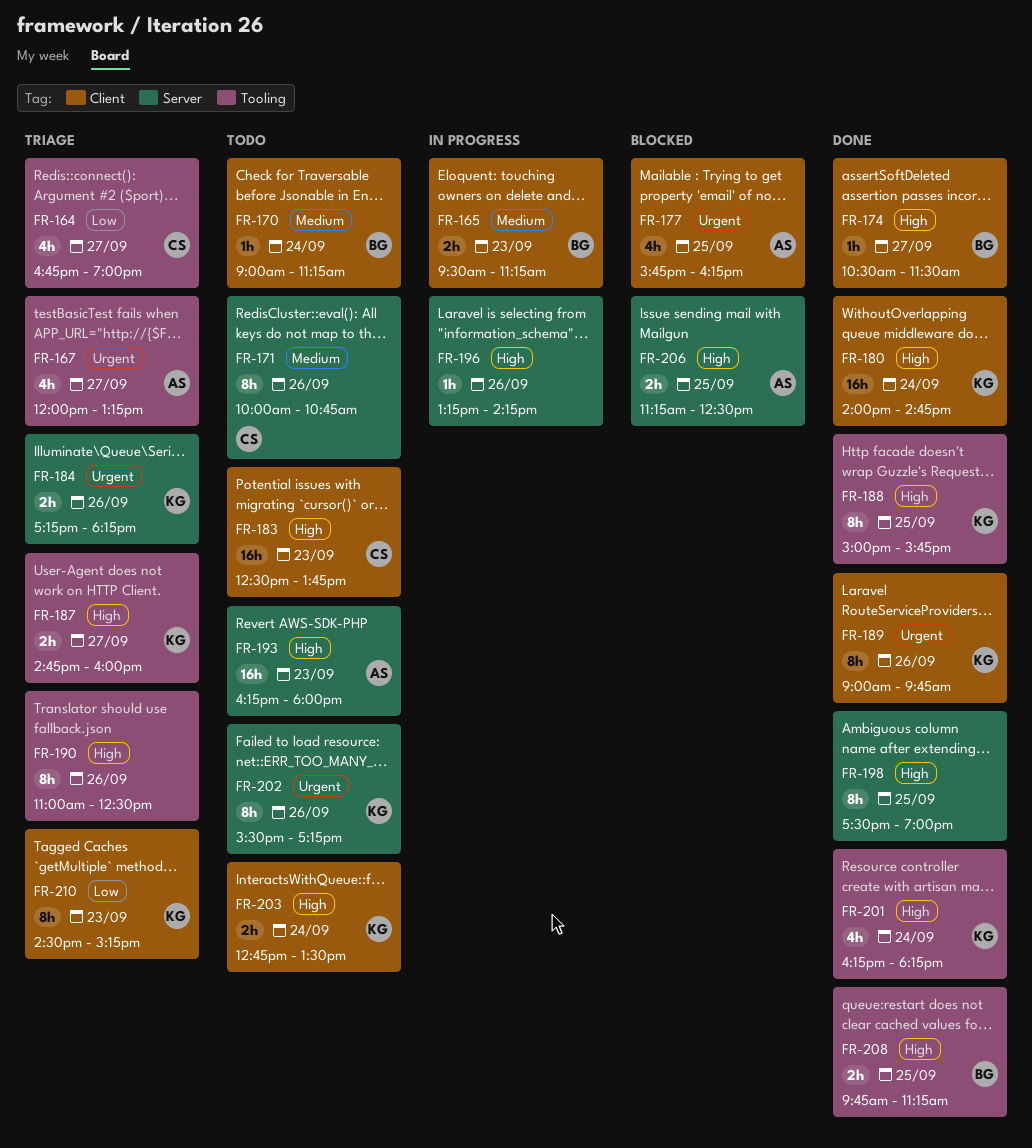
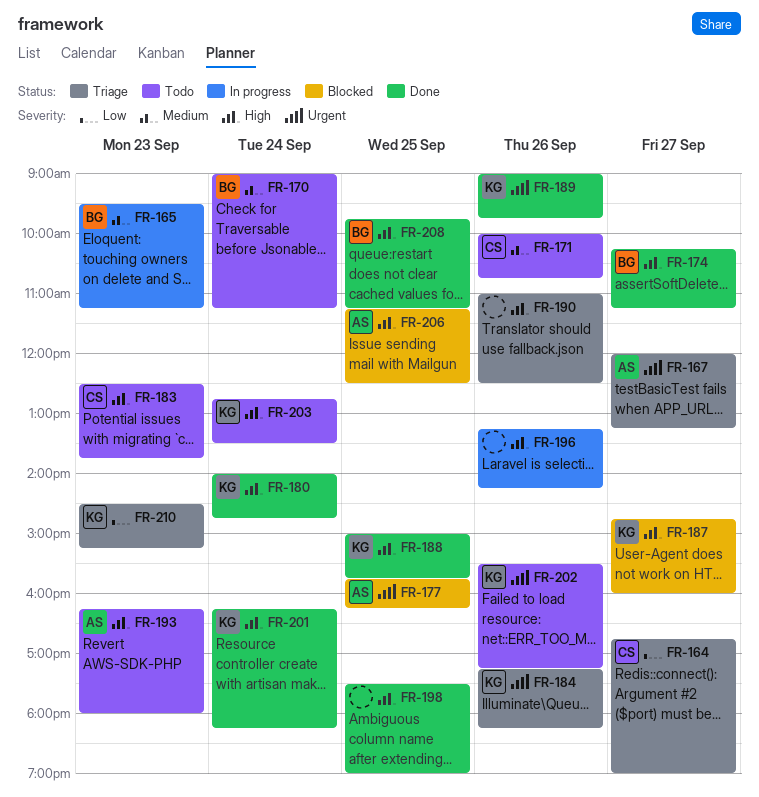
FR-174, begins: 10:30 -> 10:15
FR-174, ends: 11:30 -> 11:15
FR-187, status: Triage -> Blocked

